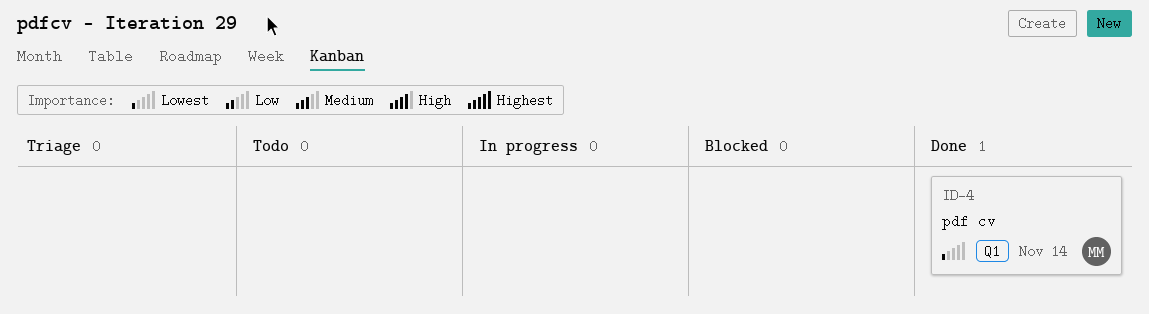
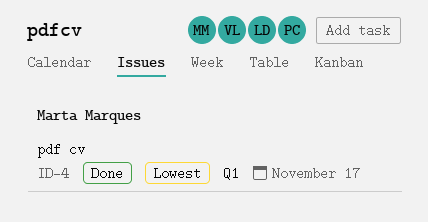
ID-4, due: Nov 14 -> Nov 17

